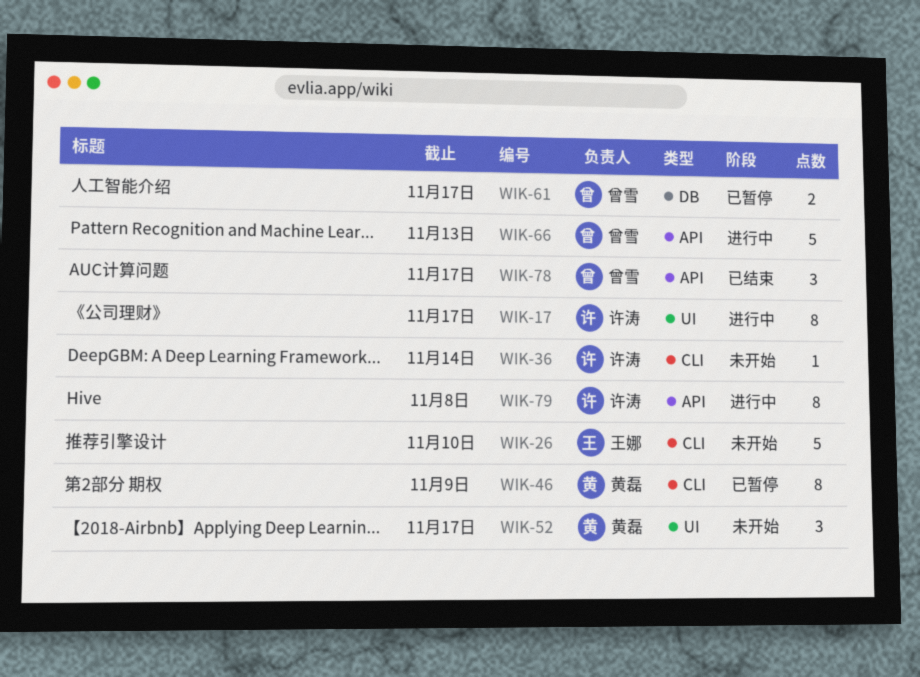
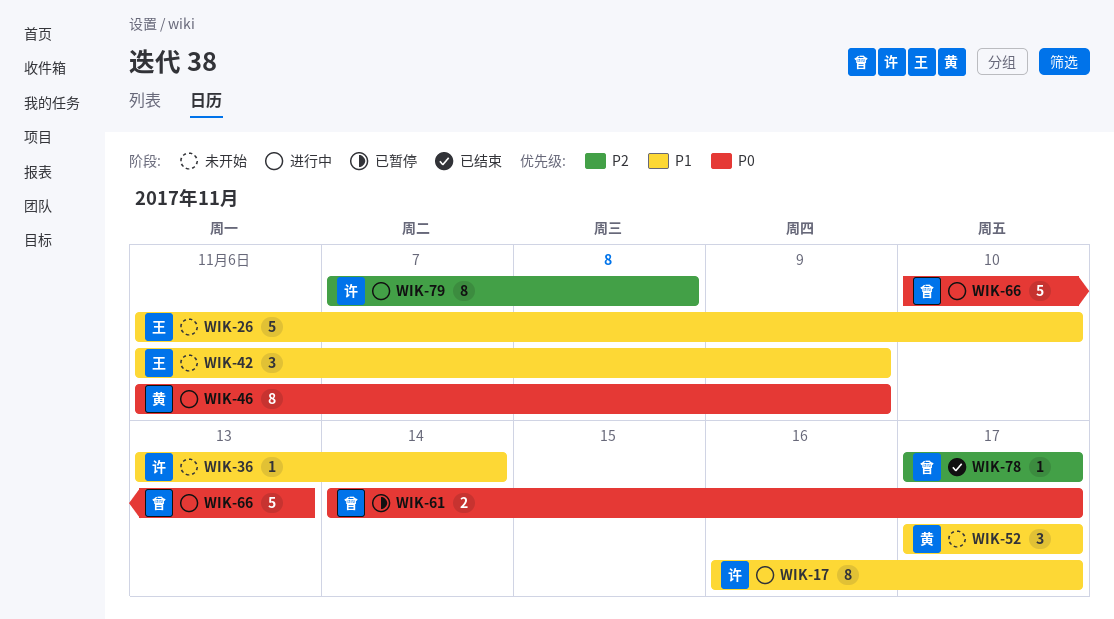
WIK-42: none -> present
WIK-46, status: 已暂停 -> 进行中
WIK-78, estimate: 3 -> 1

